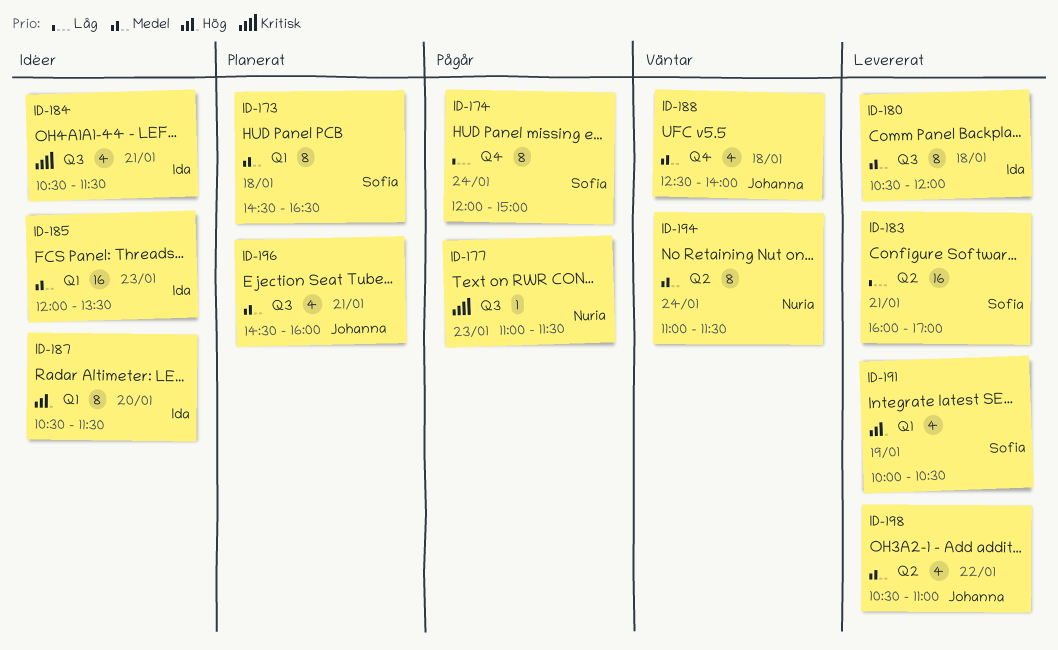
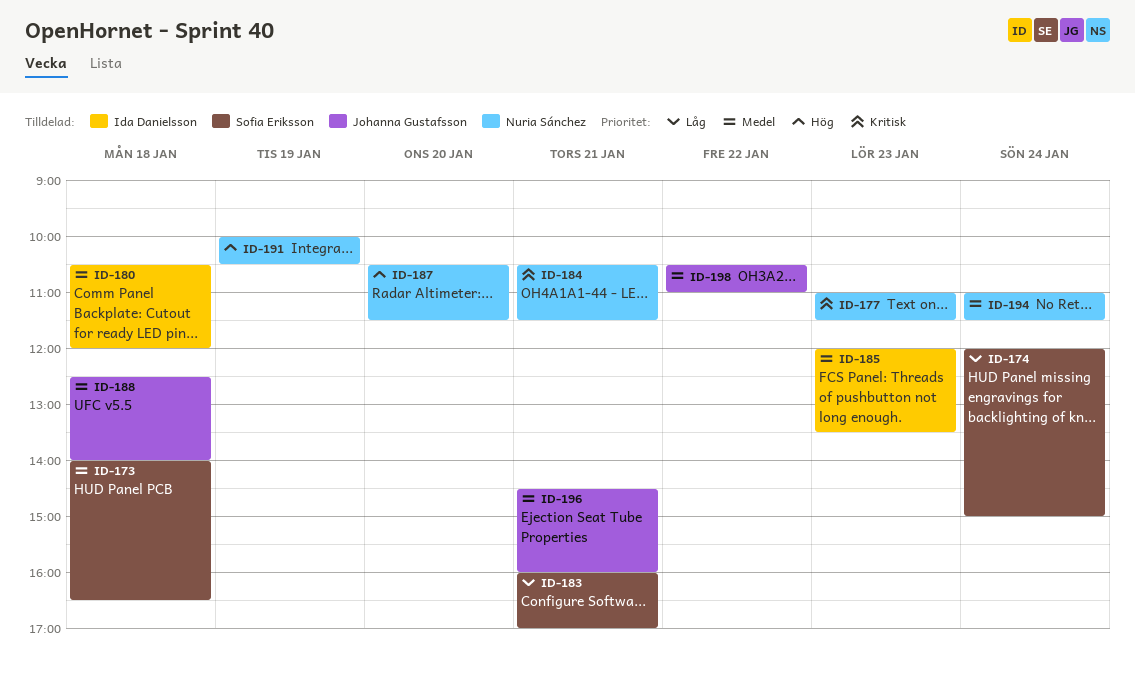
ID-173, begins: 14:30 -> 14:00
ID-184, owner: Ida Danielsson -> Nuria Sánchez
ID-187, owner: Ida Danielsson -> Nuria Sánchez
ID-191, owner: Sofia Eriksson -> Nuria Sánchez

